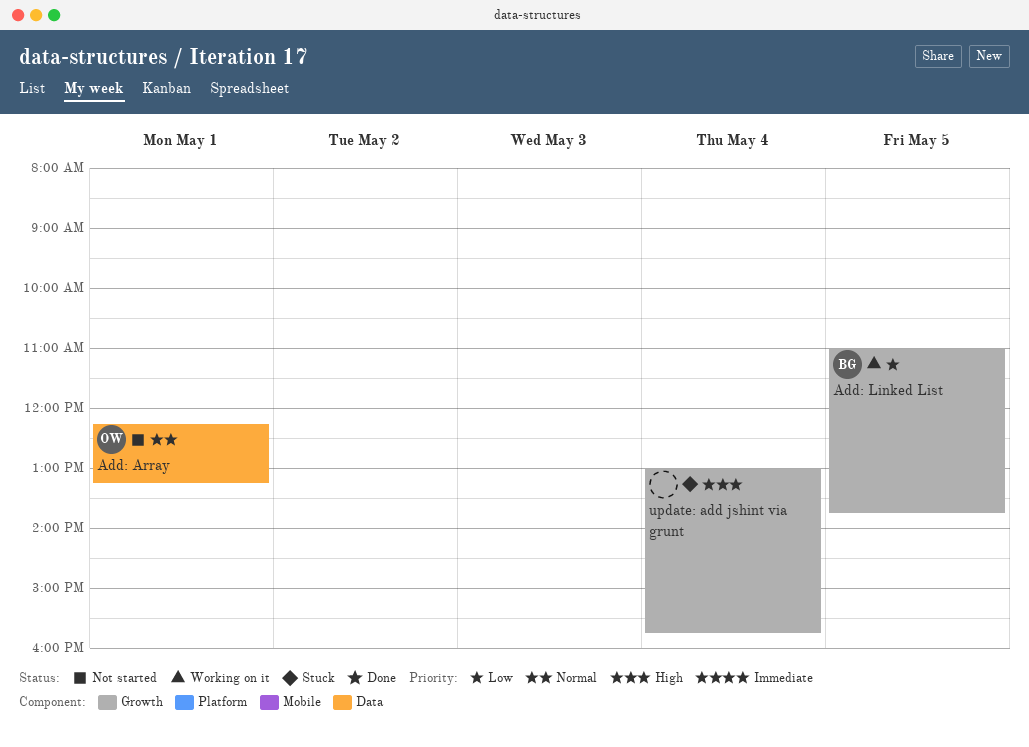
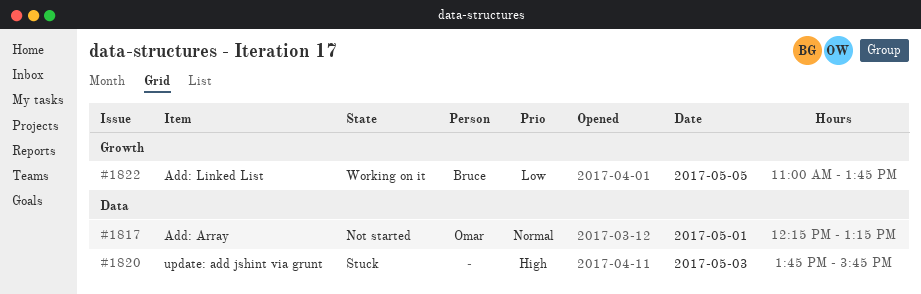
update: add jshint via grunt, label: Growth -> Data
update: add jshint via grunt, day: May 4 -> May 3
update: add jshint via grunt, begins: 13:00 -> 13:45

